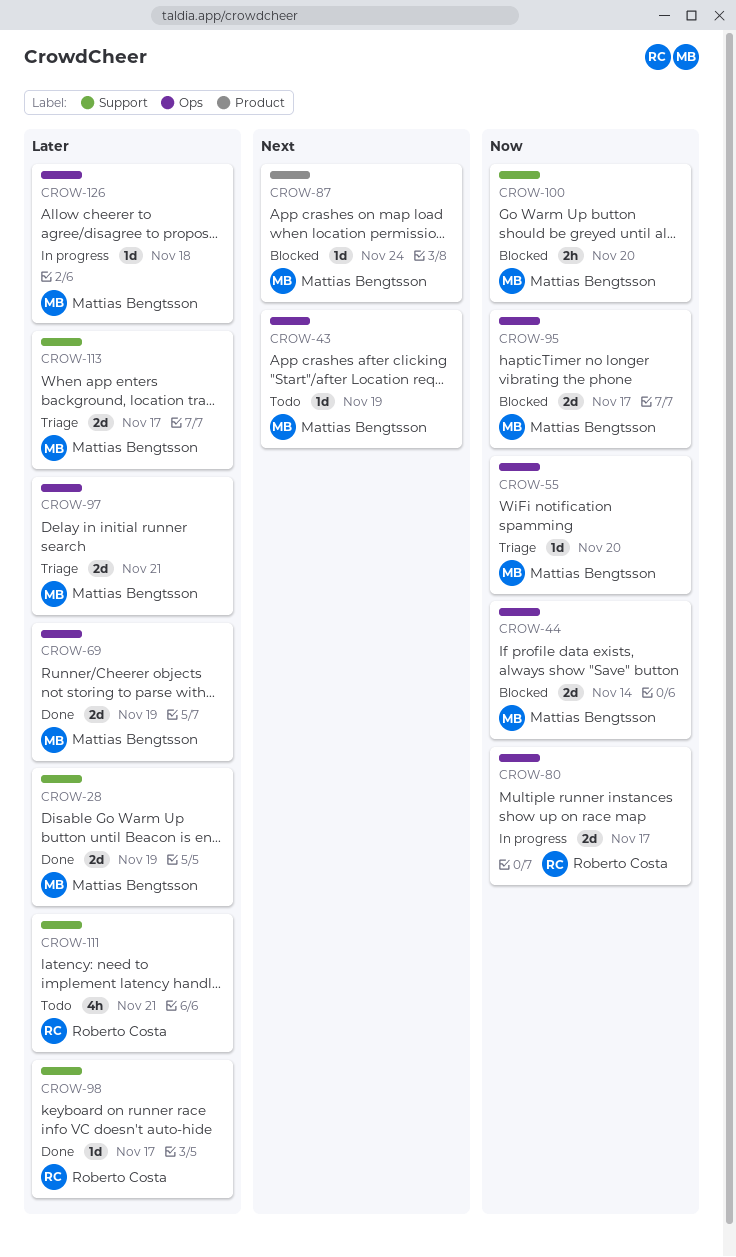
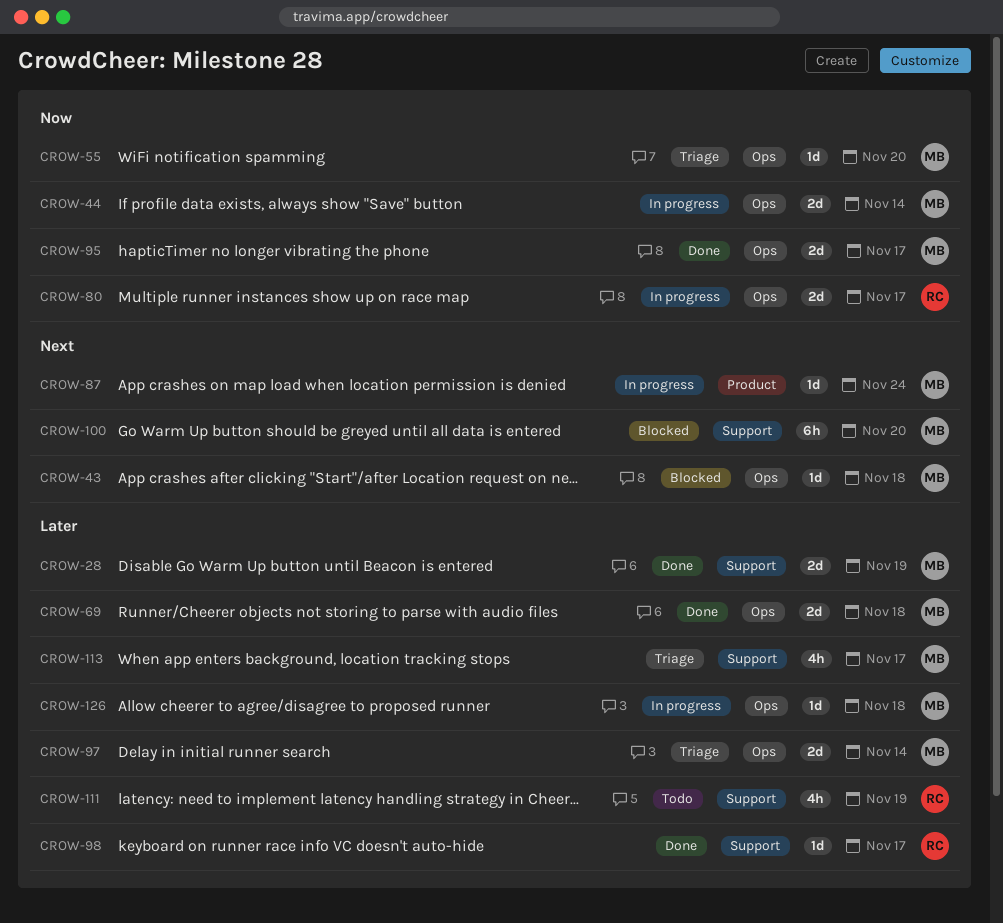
CROW-43, status: Todo -> Blocked
CROW-43, due: Nov 19 -> Nov 18
CROW-44, status: Blocked -> In progress
CROW-69, due: Nov 19 -> Nov 18
CROW-87, status: Blocked -> In progress
CROW-95, status: Blocked -> Done
CROW-97, due: Nov 21 -> Nov 14
CROW-100, priority: Now -> Next
CROW-100, estimate: 2h -> 6h
CROW-111, due: Nov 21 -> Nov 19
CROW-113, estimate: 2d -> 4h

